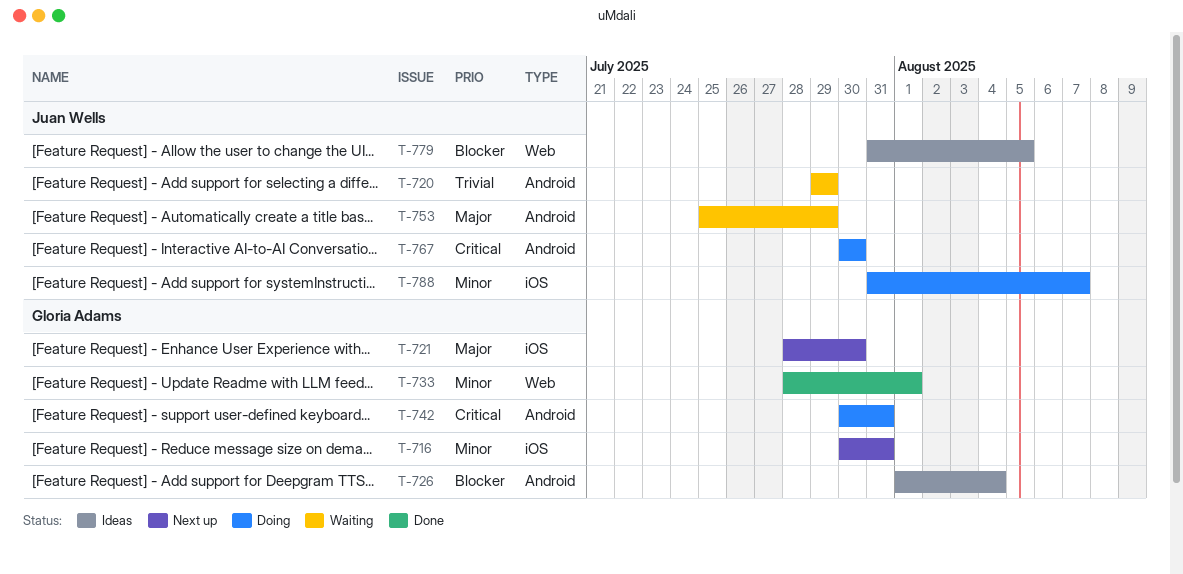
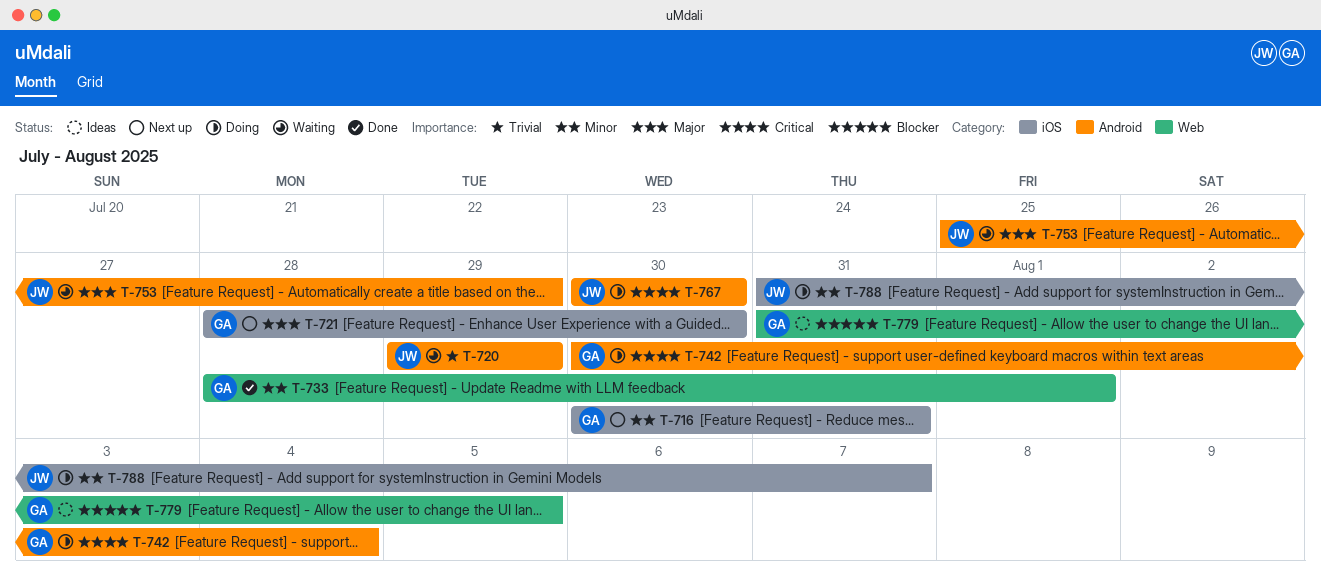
T-726: present -> none
T-742, due: Jul 31 -> Aug 4
T-779, owner: Juan Wells -> Gloria Adams

